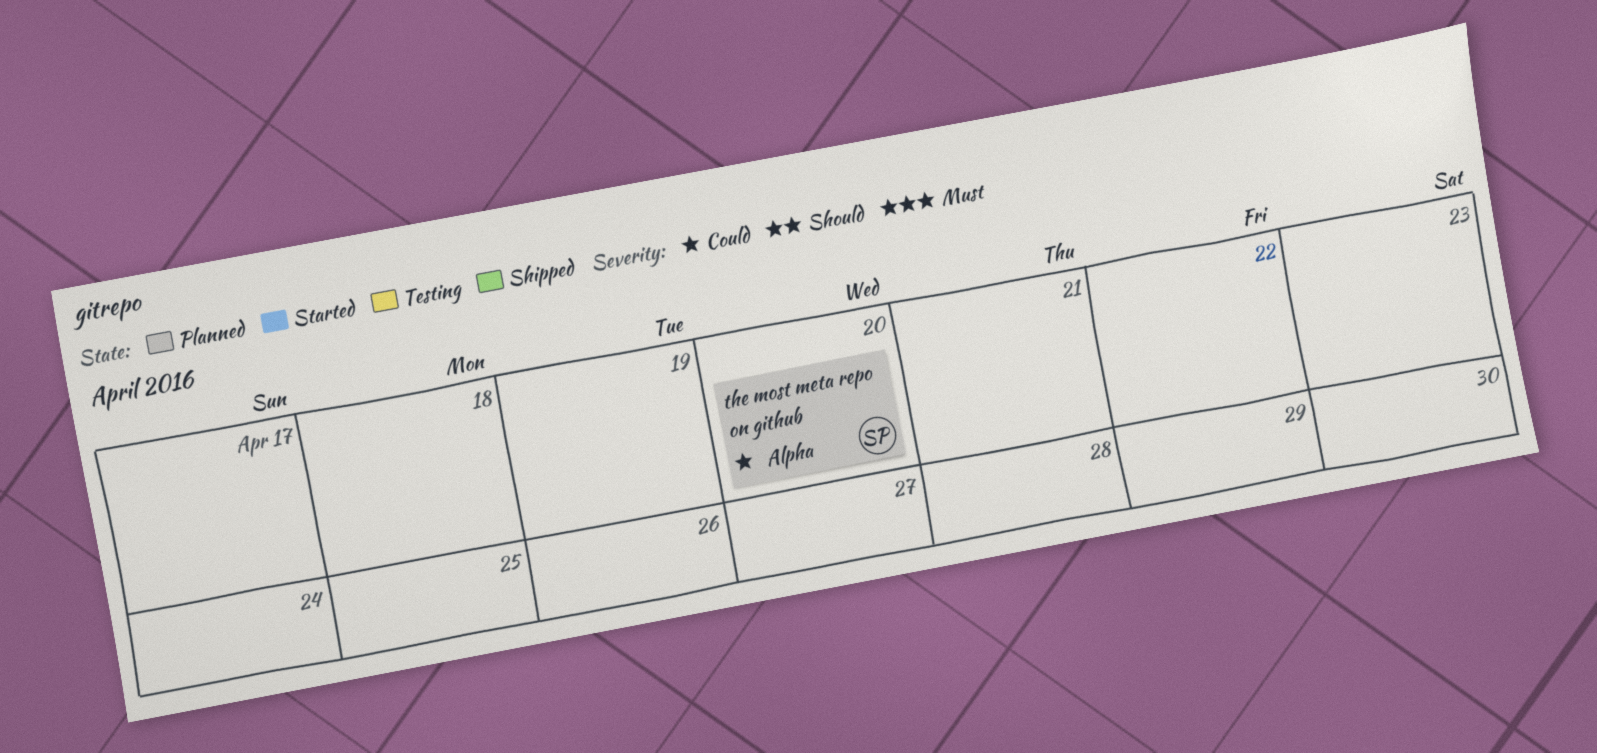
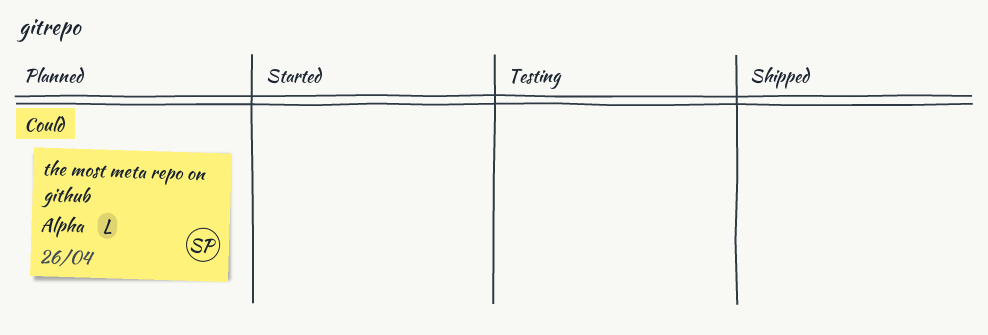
the most meta repo on github, due: Apr 20 -> Apr 26

